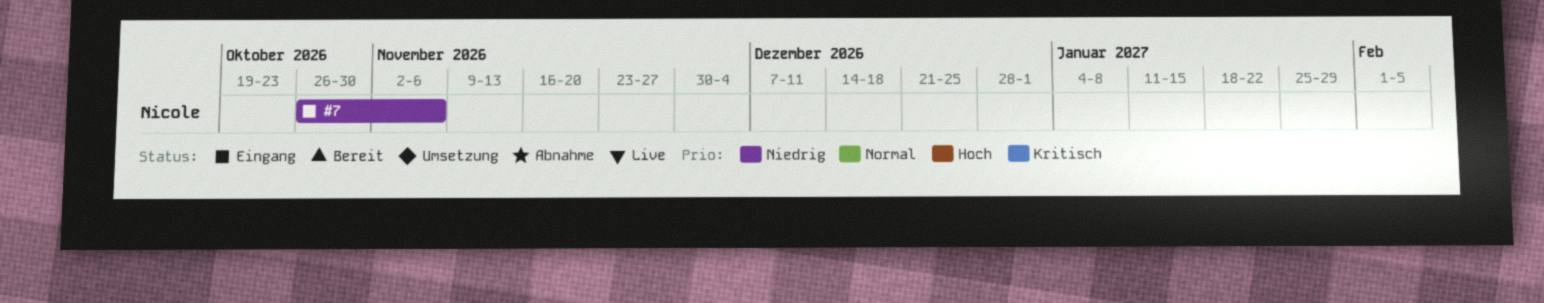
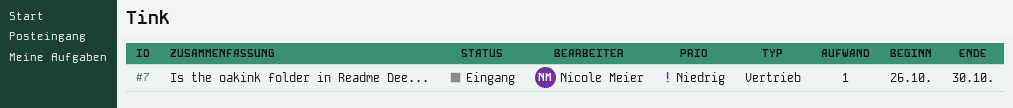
#7, due: Nov 6 -> Oct 30

